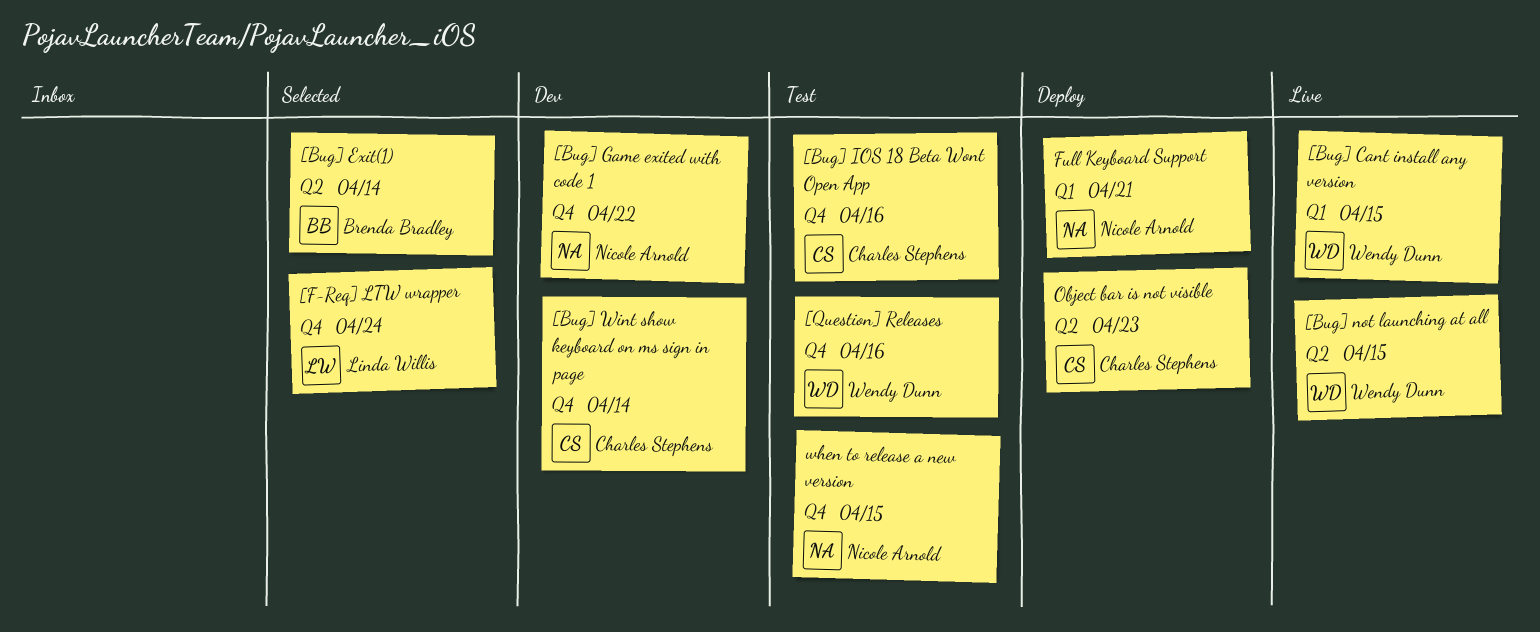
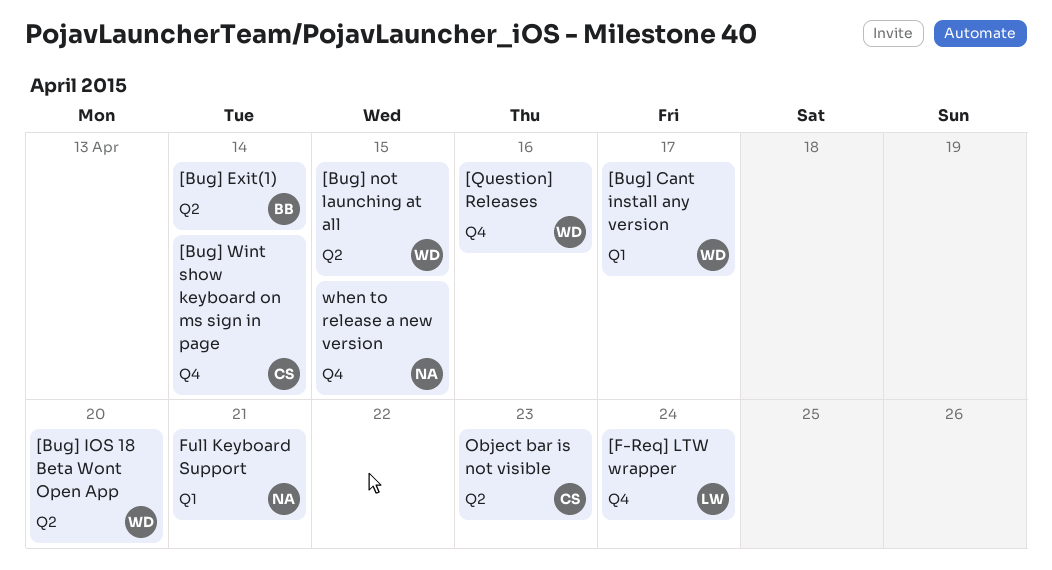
[Bug] Cant install any version, due: Apr 15 -> Apr 17
[Bug] Game exited with code 1: present -> none
[Bug] IOS 18 Beta Wont Open App, owner: Charles Stephens -> Wendy Dunn
[Bug] IOS 18 Beta Wont Open App, label: Q4 -> Q2
[Bug] IOS 18 Beta Wont Open App, due: Apr 16 -> Apr 20

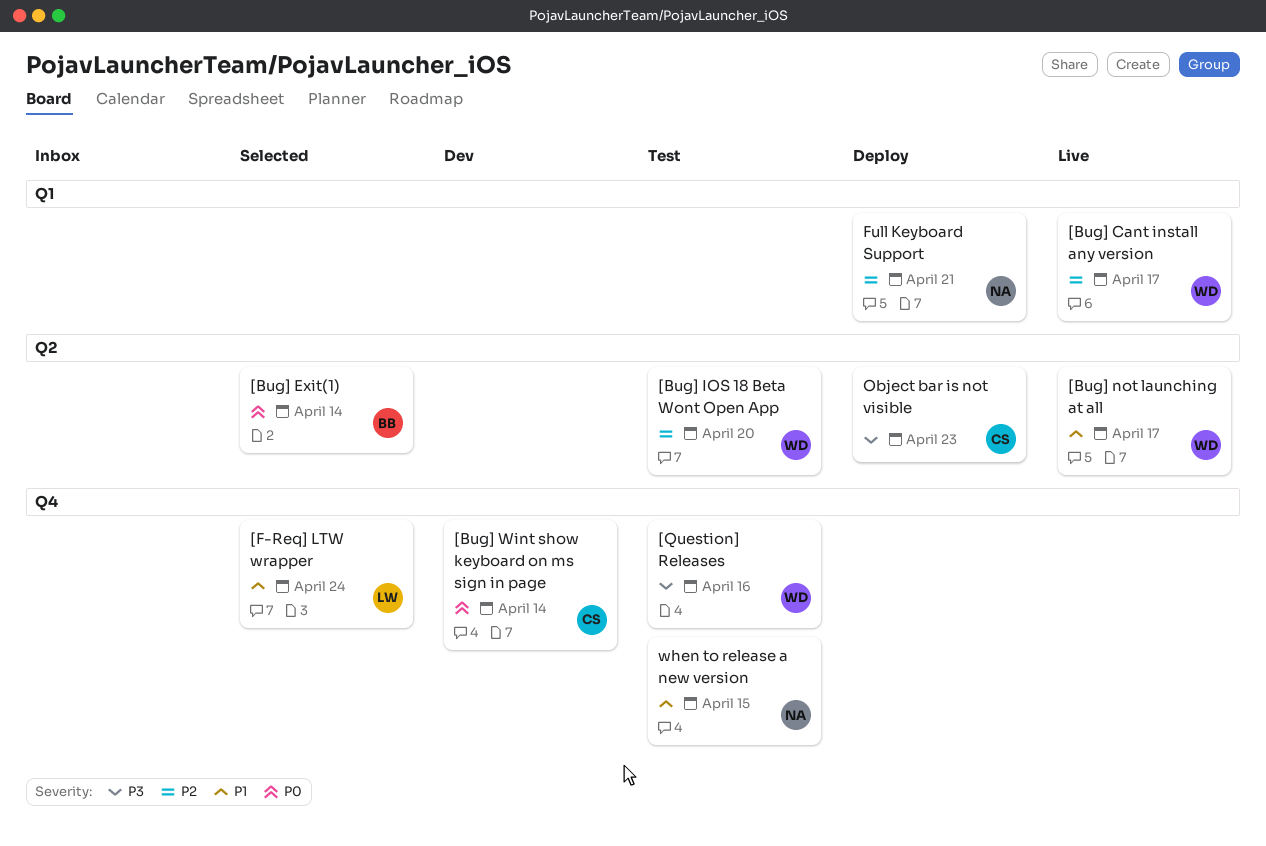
[Bug] not launching at all, due: Apr 15 -> Apr 17

